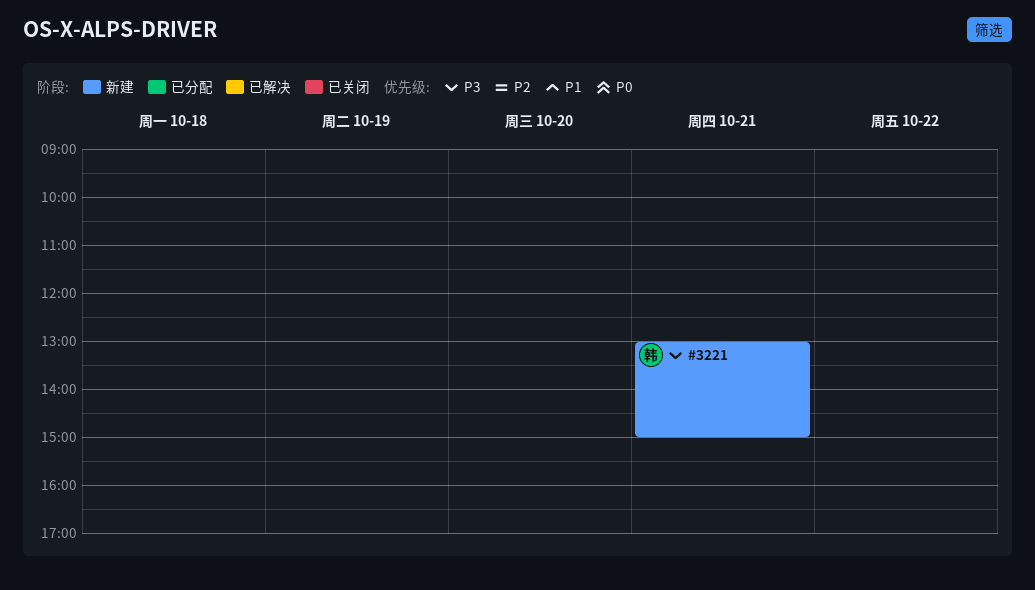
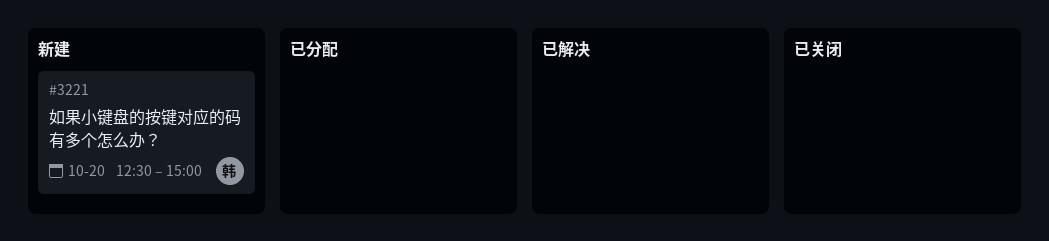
#3221, day: Oct 21 -> Oct 20
#3221, begins: 13:00 -> 12:30

